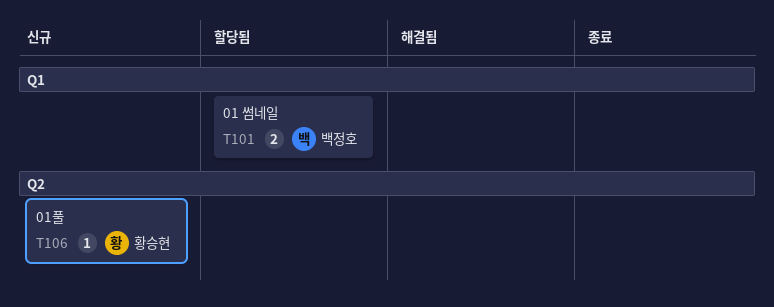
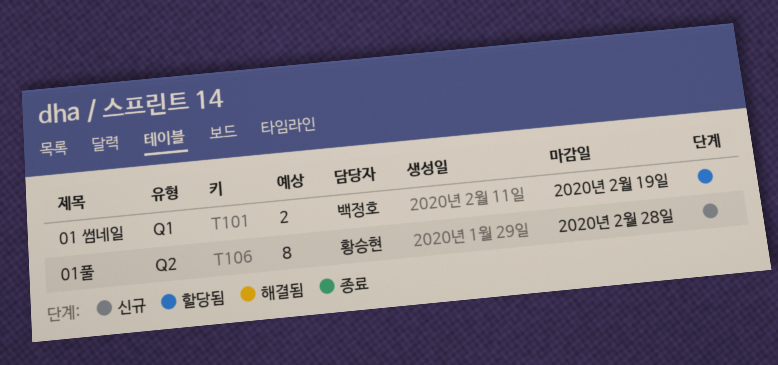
T106, estimate: 1 -> 8

